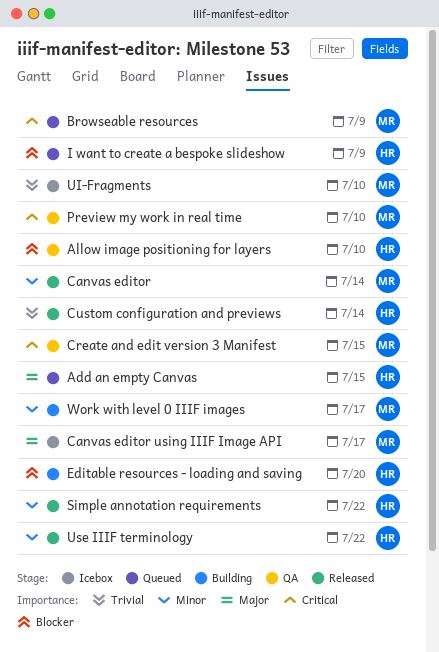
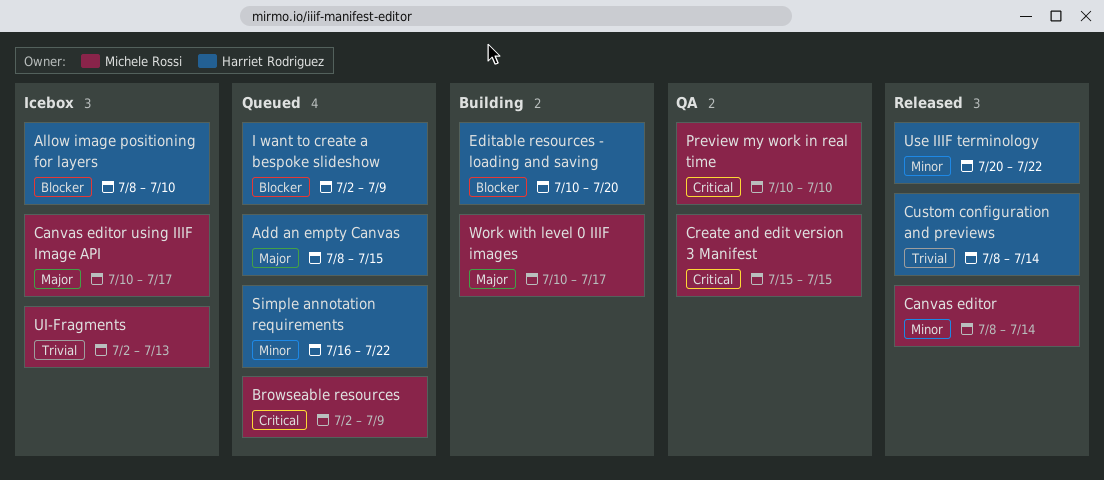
Allow image positioning for layers, status: QA -> Icebox
Simple annotation requirements, status: Released -> Queued
UI-Fragments, due: Jul 10 -> Jul 13
Work with level 0 IIIF images, priority: Minor -> Major

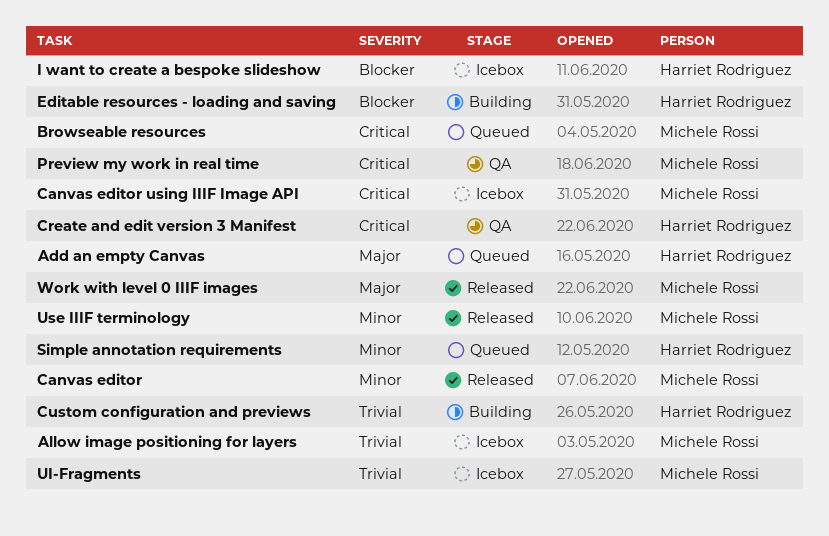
Allow image positioning for layers, owner: Harriet Rodriguez -> Michele Rossi
Allow image positioning for layers, priority: Blocker -> Trivial
Canvas editor using IIIF Image API, priority: Major -> Critical
Create and edit version 3 Manifest, owner: Michele Rossi -> Harriet Rodriguez
Custom configuration and previews, status: Released -> Building
I want to create a bespoke slideshow, status: Queued -> Icebox
Use IIIF terminology, owner: Harriet Rodriguez -> Michele Rossi
Work with level 0 IIIF images, status: Building -> Released

